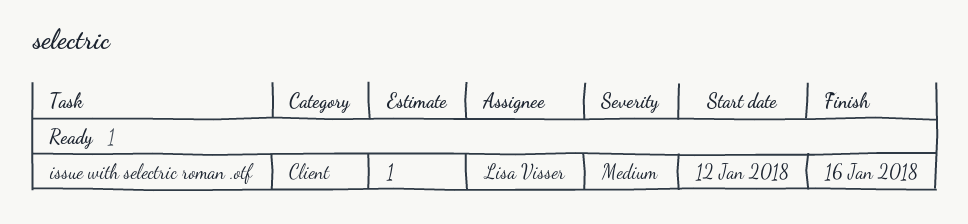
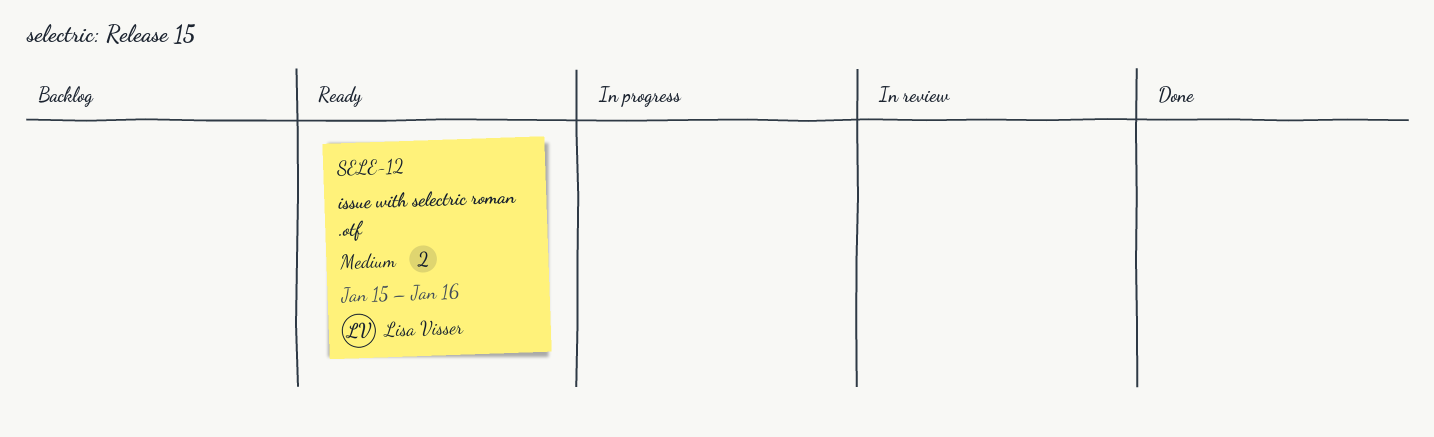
issue with selectric roman .otf, estimate: 1 -> 2
issue with selectric roman .otf, start: Jan 12 -> Jan 15

